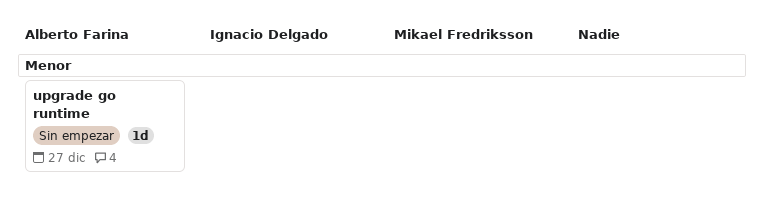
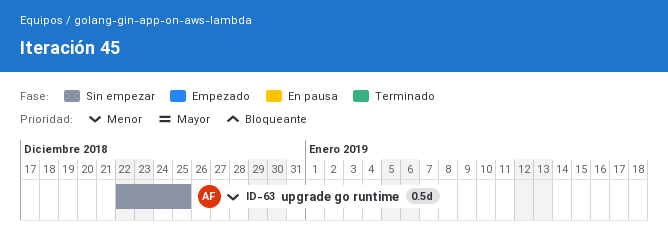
upgrade go runtime, estimate: 1d -> 0.5d
upgrade go runtime, due: Dec 27 -> Dec 25

